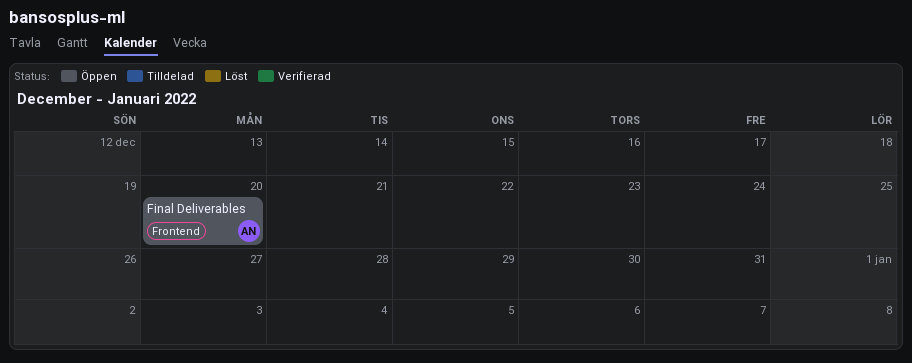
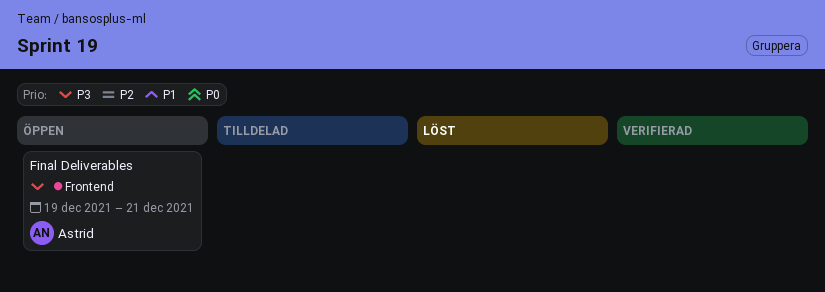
Final Deliverables, due: Dec 20 -> Dec 21

